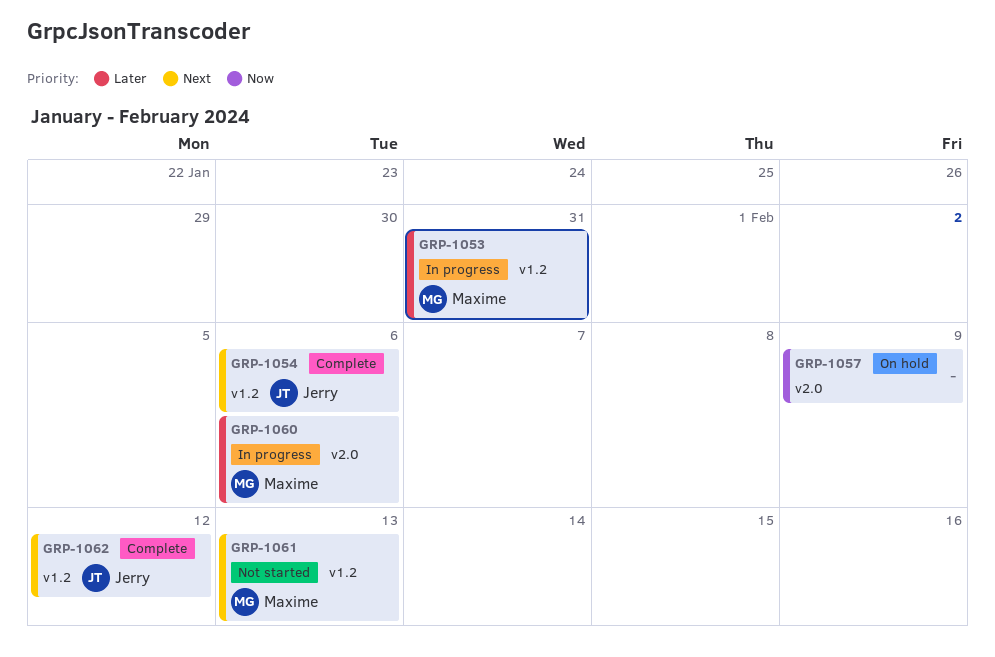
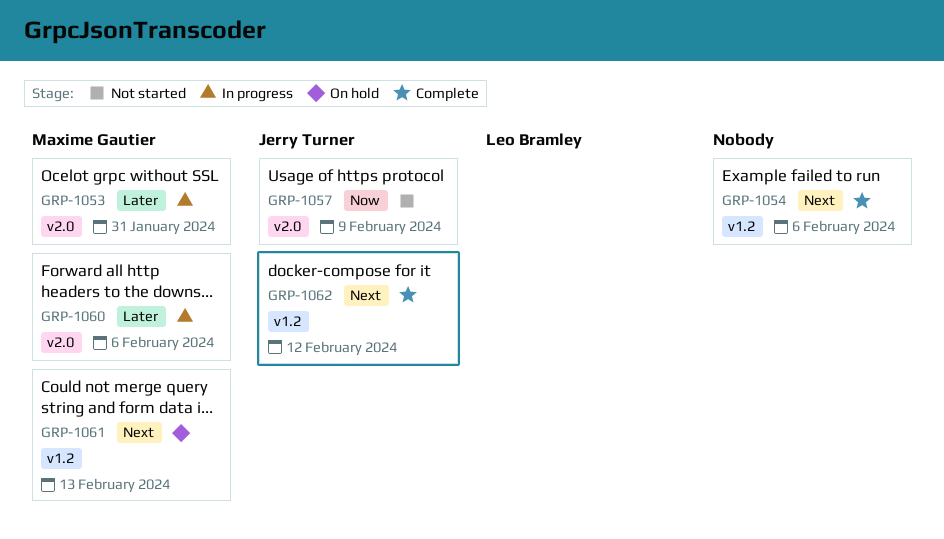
GRP-1053, label: v1.2 -> v2.0
GRP-1054, owner: Jerry Turner -> none
GRP-1057, status: On hold -> Not started
GRP-1057, owner: none -> Jerry Turner
GRP-1061, status: Not started -> On hold

